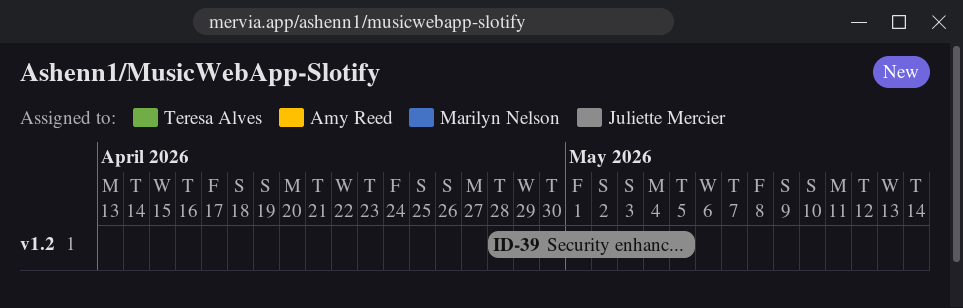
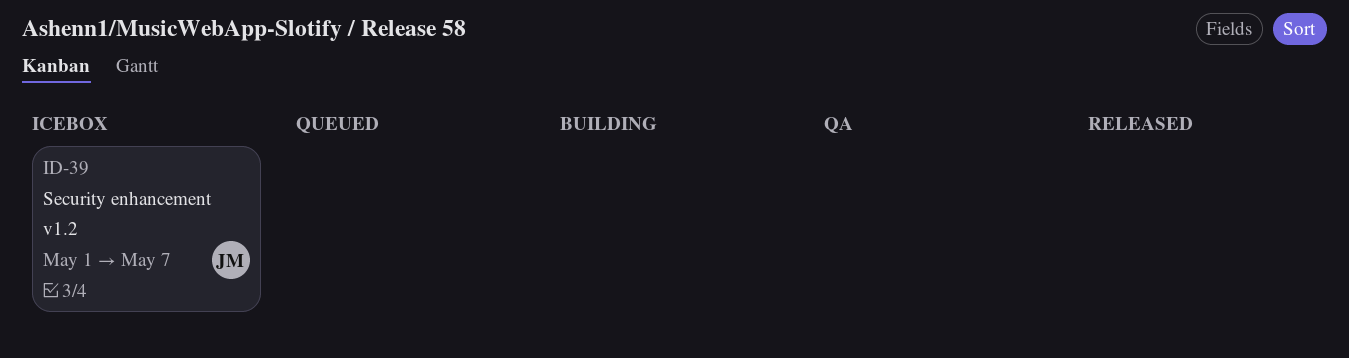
ID-39, start: Apr 28 -> May 1
ID-39, due: May 5 -> May 7

